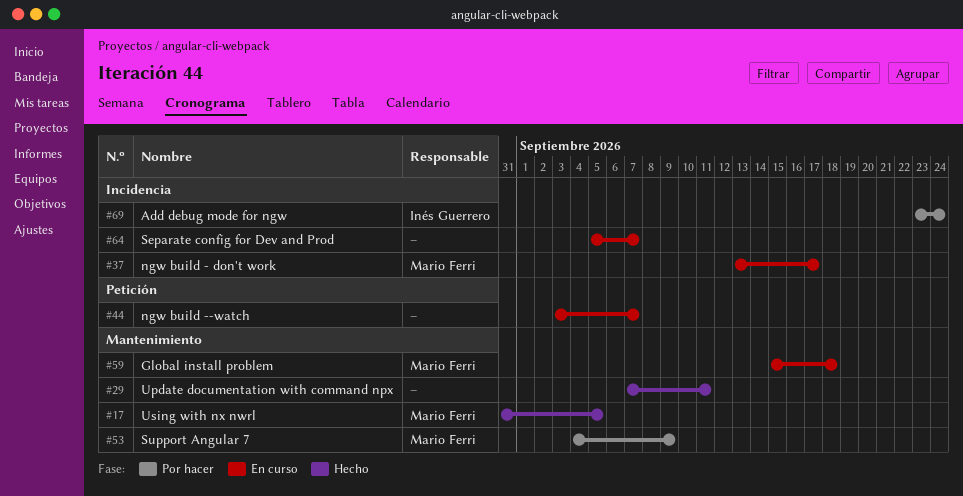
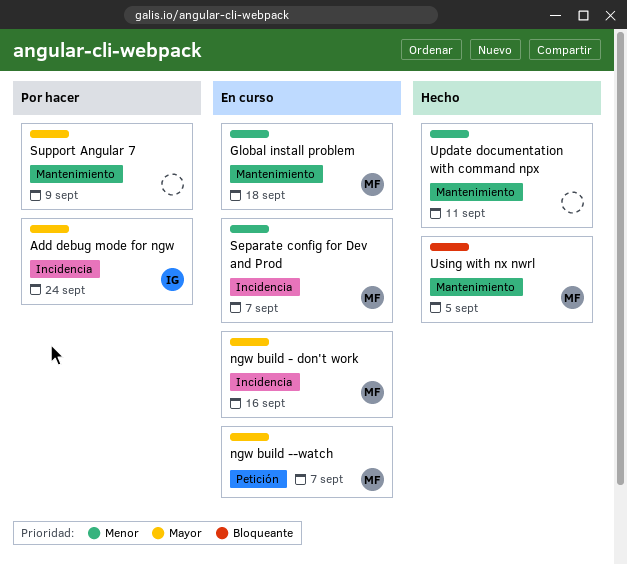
ngw build - don't work, due: Sep 17 -> Sep 16
ngw build --watch, owner: none -> Mario Ferri
Separate config for Dev and Prod, owner: none -> Mario Ferri
Support Angular 7, owner: Mario Ferri -> none

